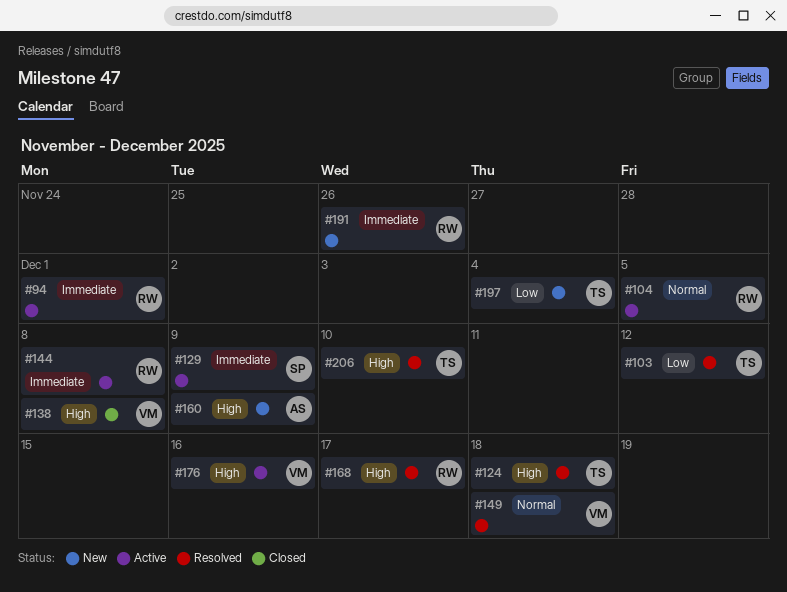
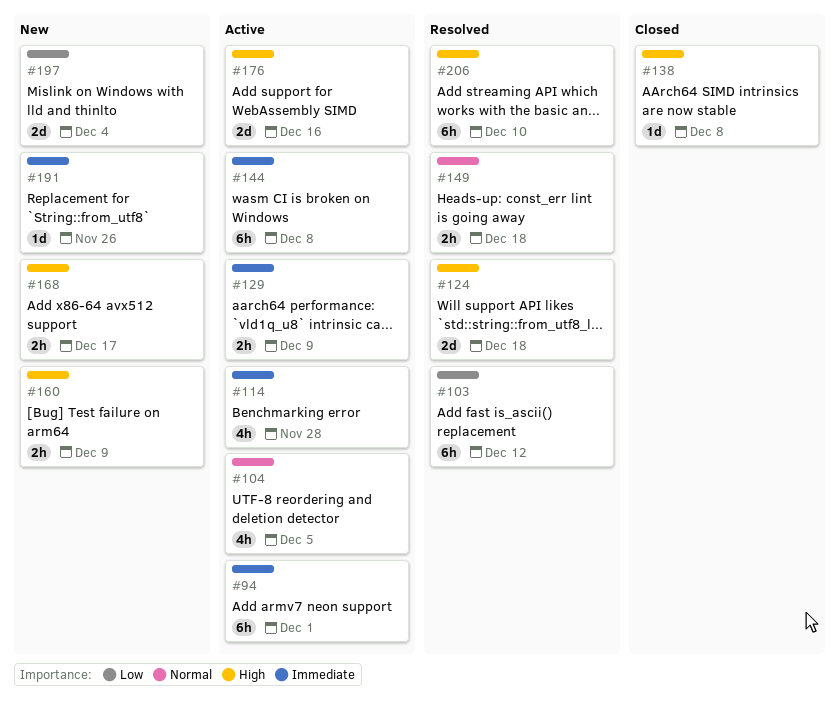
#114: none -> present
#168, status: Resolved -> New

